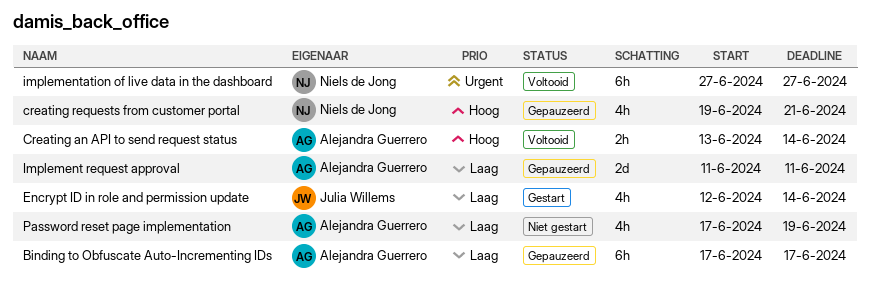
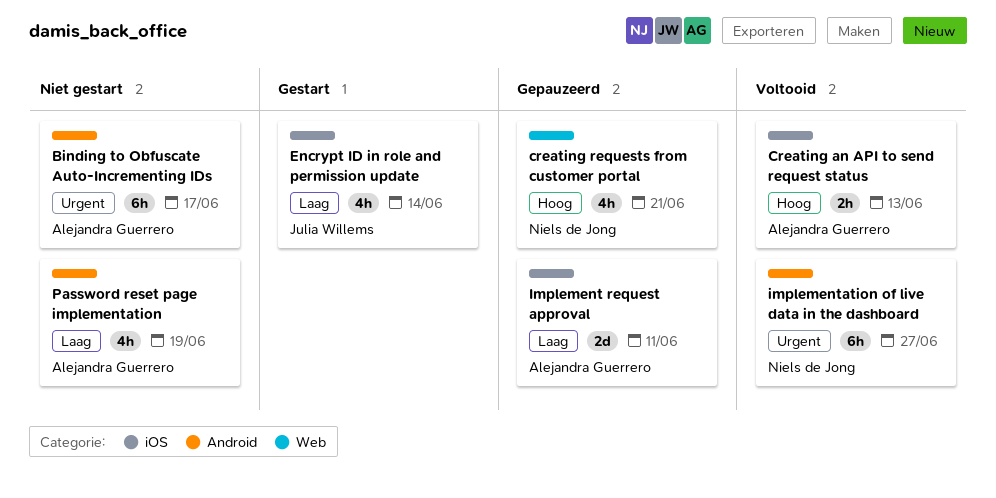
Binding to Obfuscate Auto-Incrementing IDs, status: Gepauzeerd -> Niet gestart
Binding to Obfuscate Auto-Incrementing IDs, priority: Laag -> Urgent
Creating an API to send request status, due: Jun 14 -> Jun 13

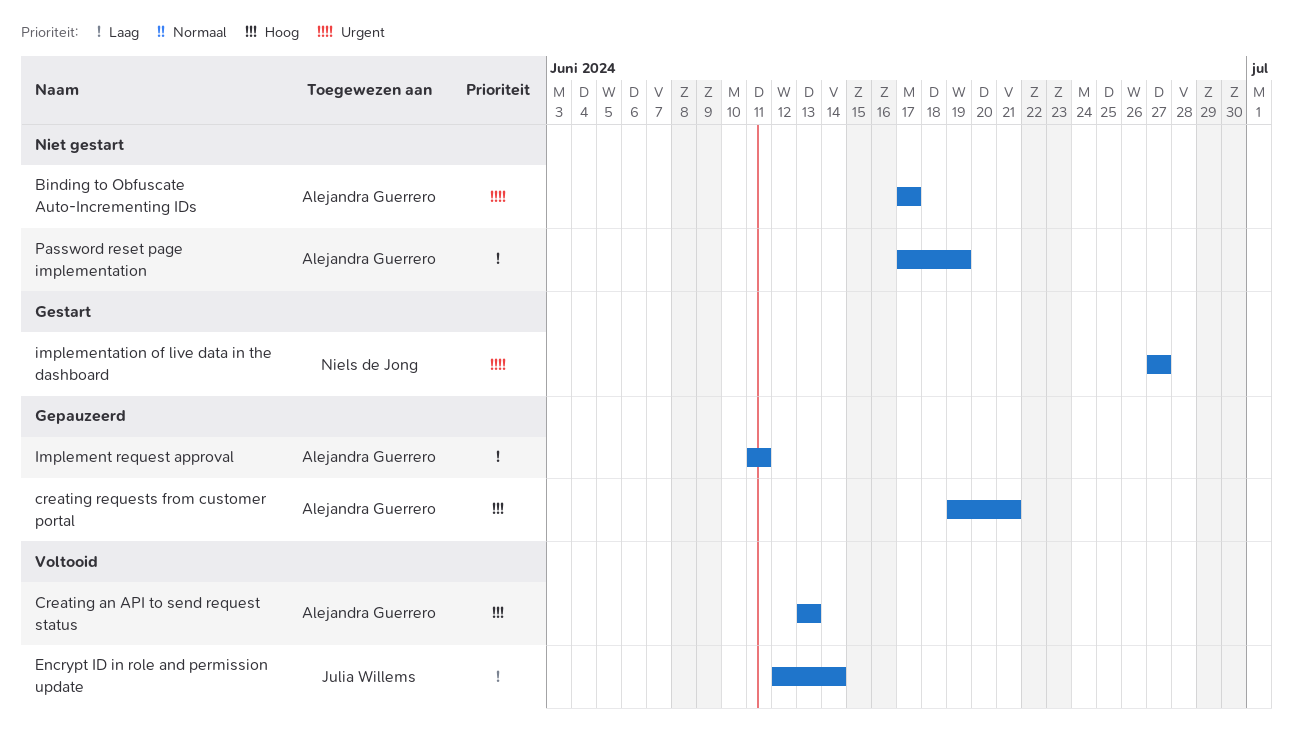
creating requests from customer portal, owner: Niels de Jong -> Alejandra Guerrero
Encrypt ID in role and permission update, status: Gestart -> Voltooid
implementation of live data in the dashboard, status: Voltooid -> Gestart

